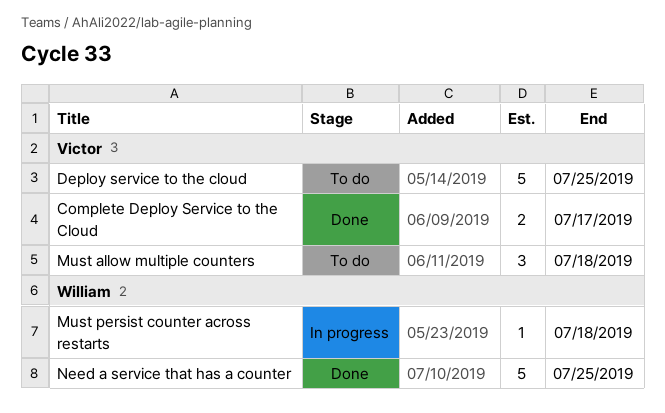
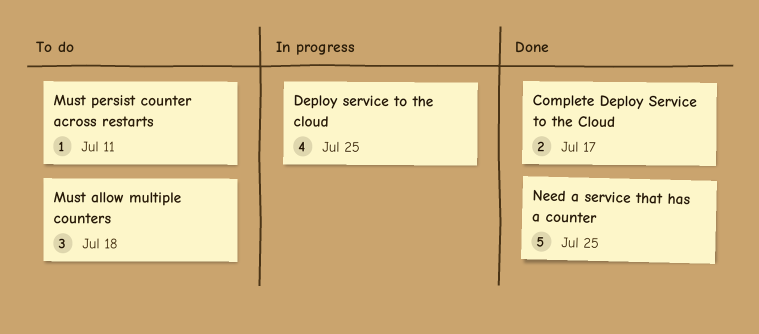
Deploy service to the cloud, status: To do -> In progress
Deploy service to the cloud, estimate: 5 -> 4
Must persist counter across restarts, status: In progress -> To do
Must persist counter across restarts, due: Jul 18 -> Jul 11

